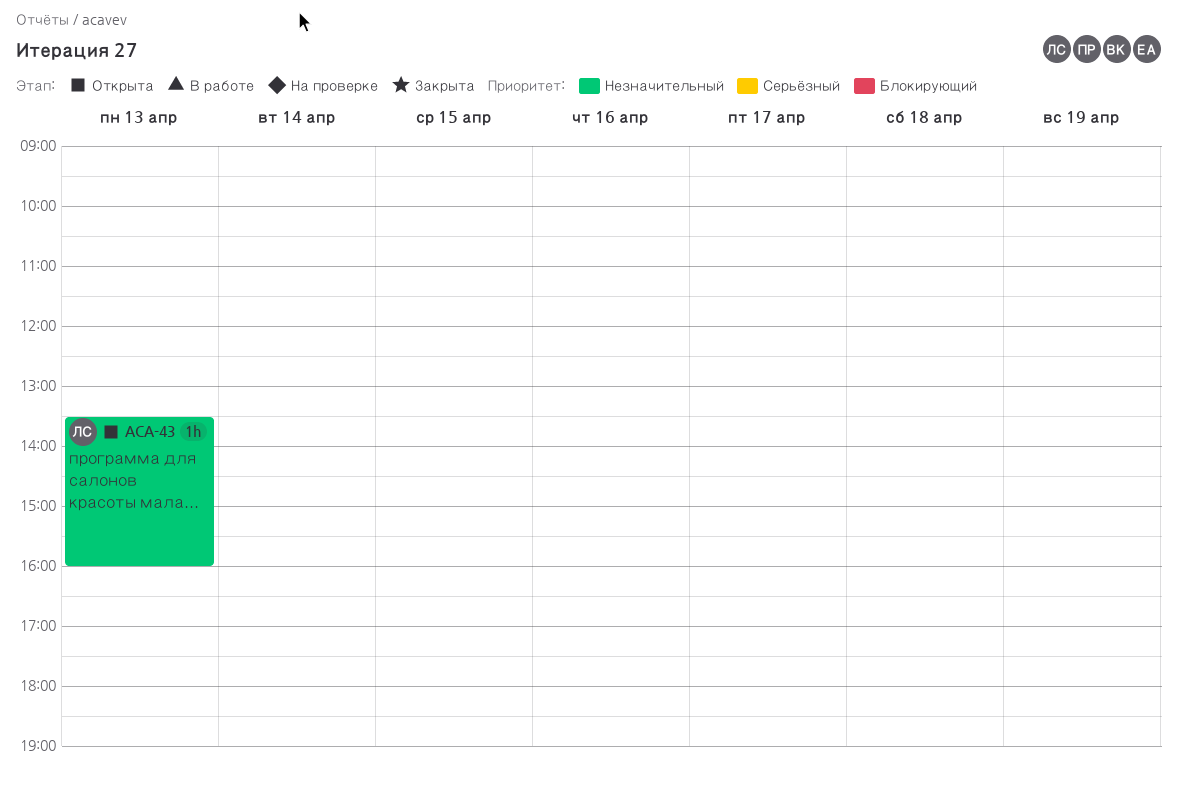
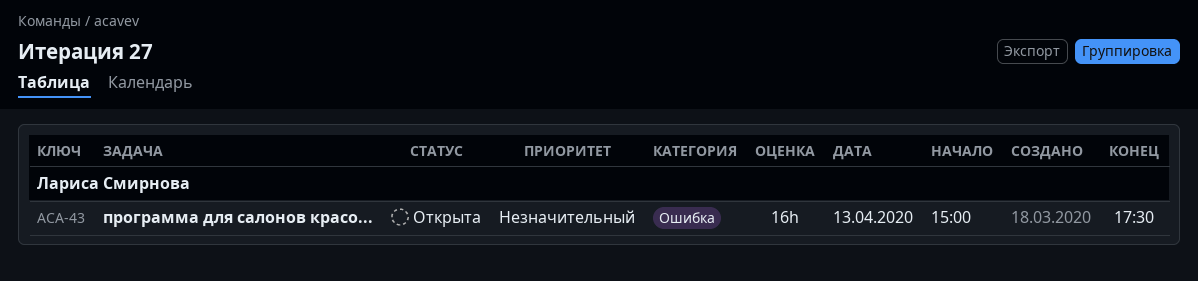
ACA-43, estimate: 1h -> 16h
ACA-43, begins: 13:30 -> 15:00
ACA-43, ends: 16:00 -> 17:30

